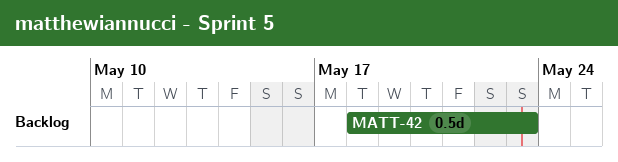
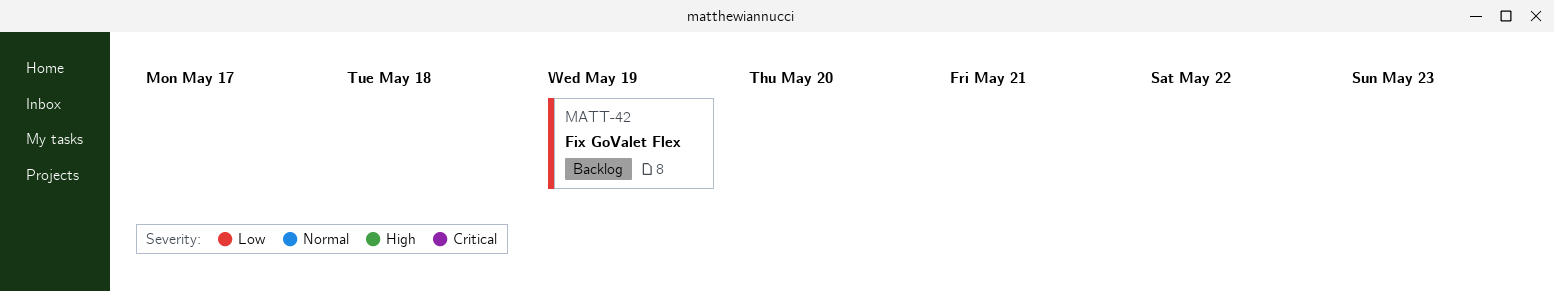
MATT-42, due: May 23 -> May 19

